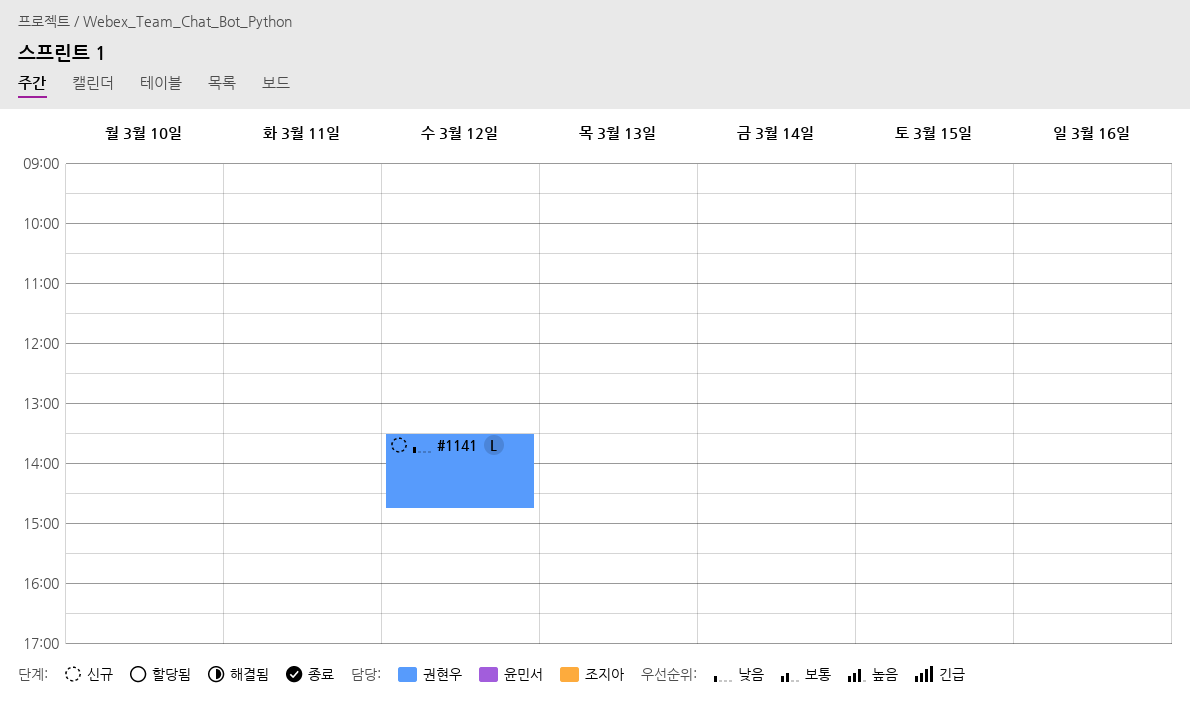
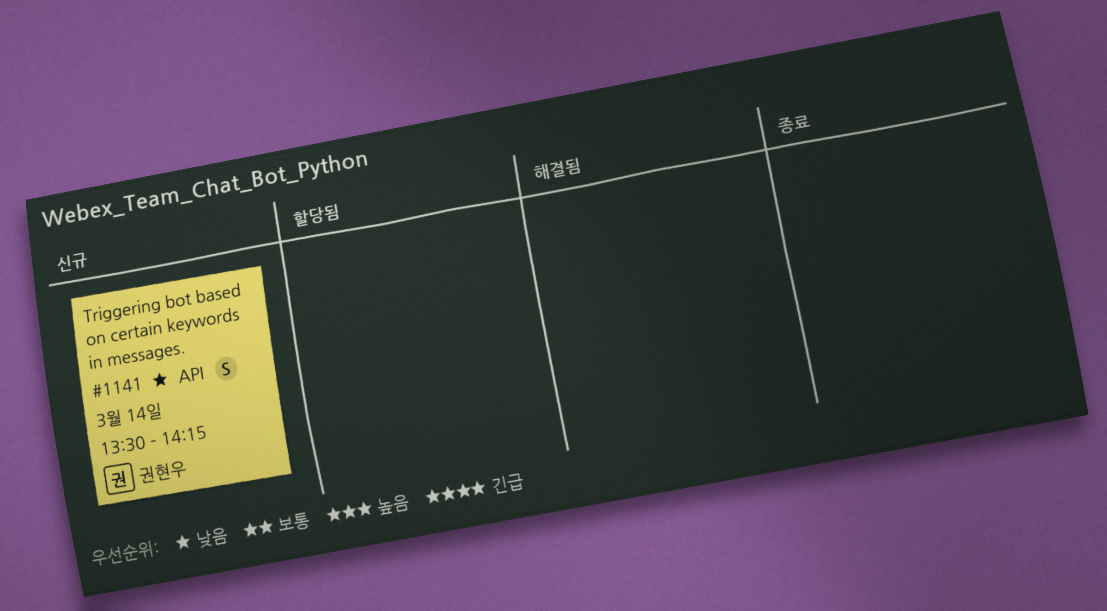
#1141, estimate: L -> S
#1141, day: Mar 12 -> Mar 14
#1141, ends: 14:45 -> 14:15

